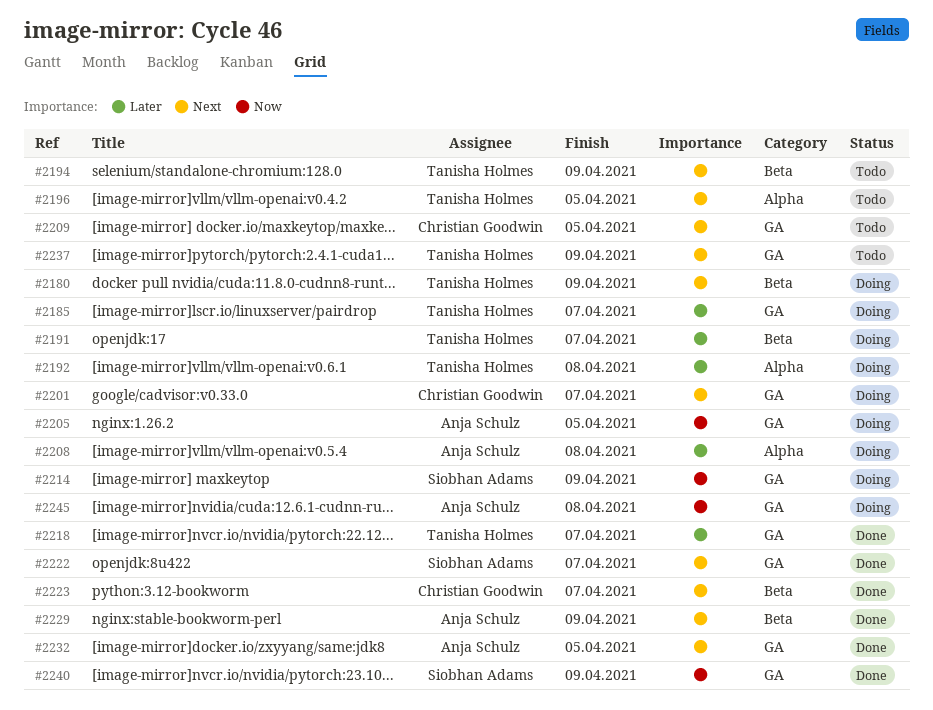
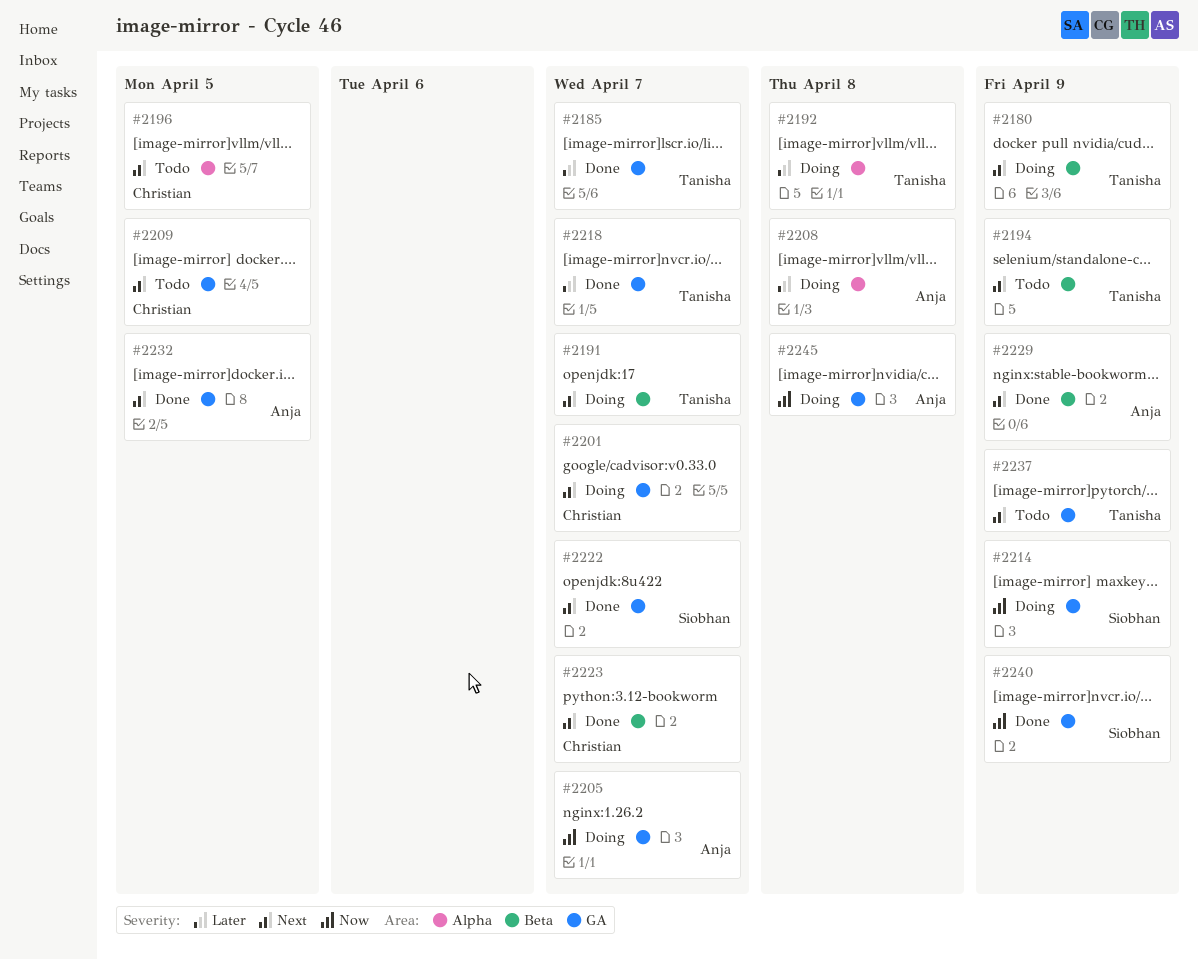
#2185, status: Doing -> Done
#2191, priority: Later -> Next
#2196, owner: Tanisha Holmes -> Christian Goodwin
#2205, due: Apr 5 -> Apr 7

